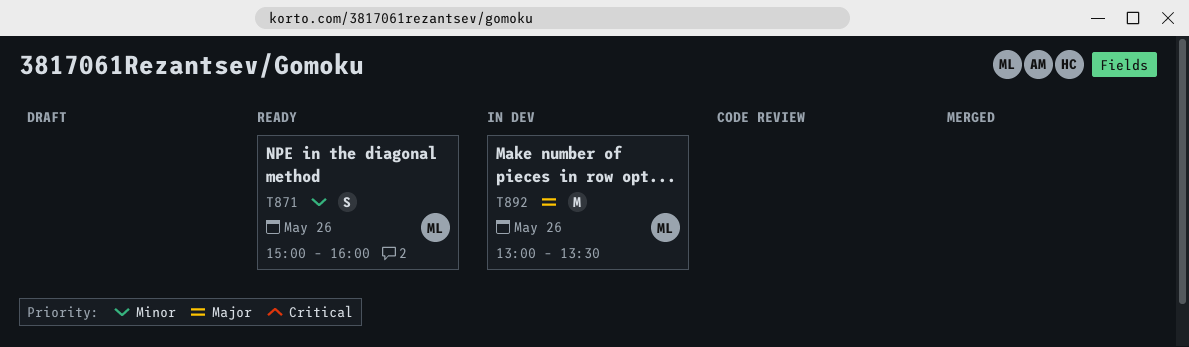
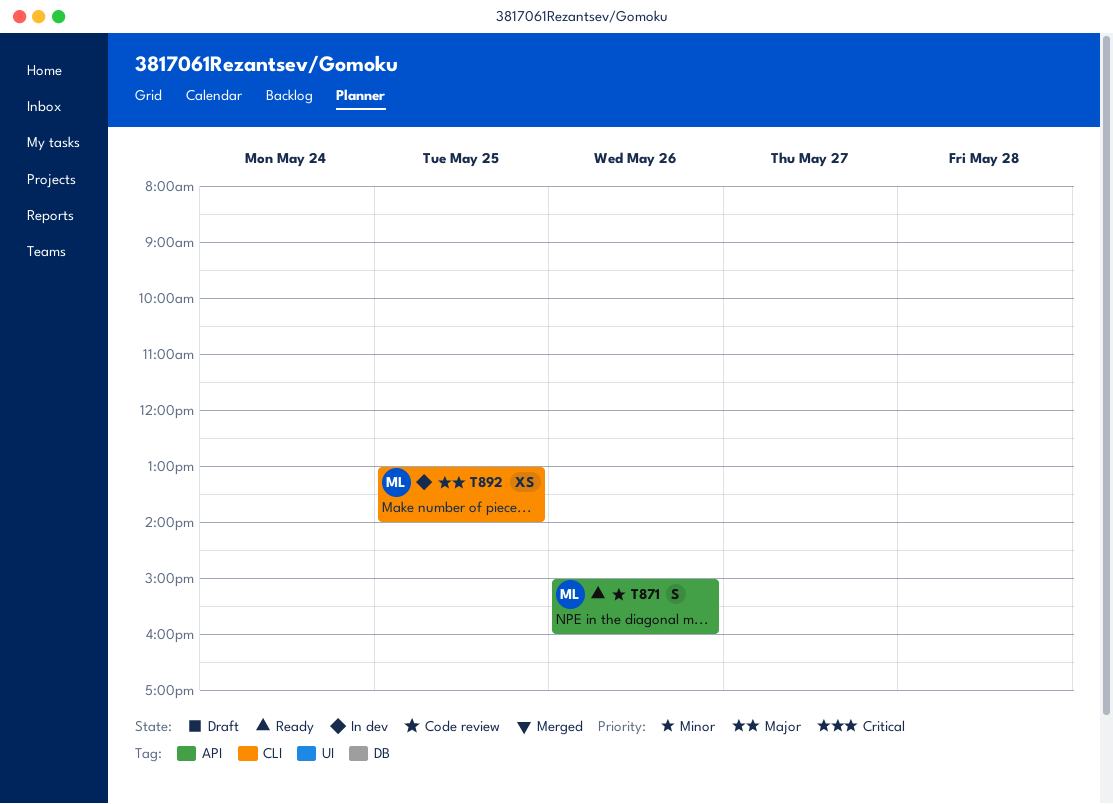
T892, estimate: M -> XS
T892, day: May 26 -> May 25
T892, ends: 13:30 -> 14:00

